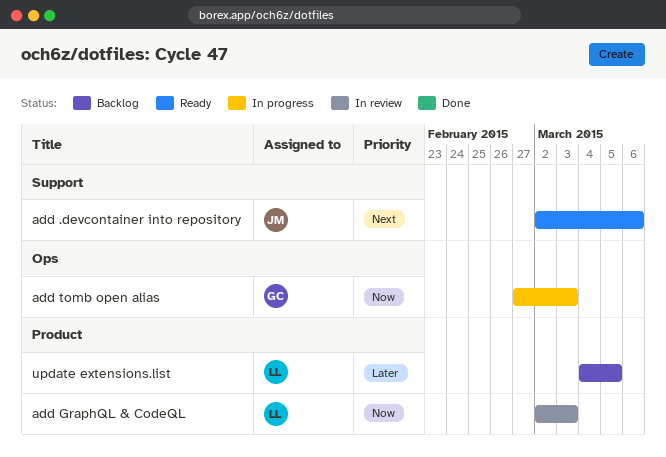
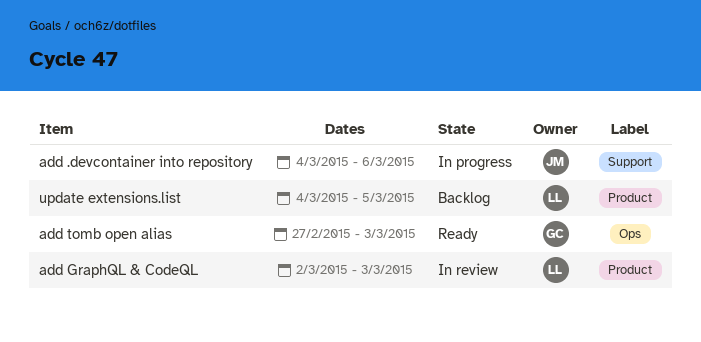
add .devcontainer into repository, status: Ready -> In progress
add .devcontainer into repository, start: Mar 2 -> Mar 4
add tomb open alias, status: In progress -> Ready

